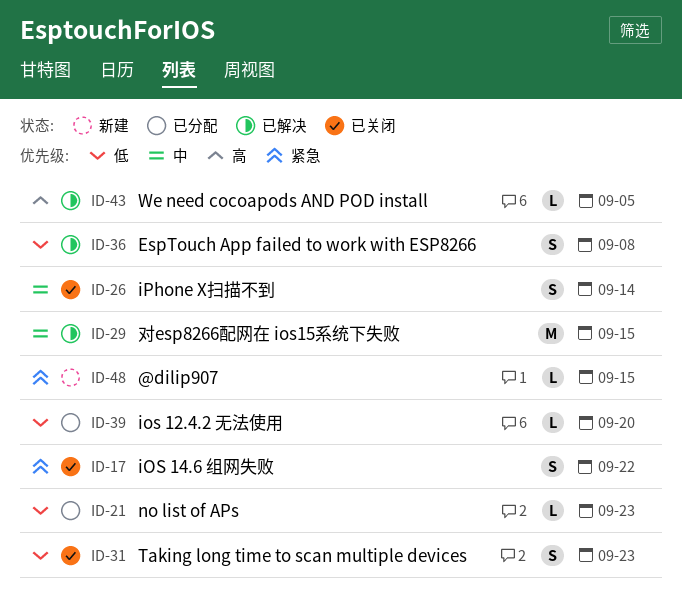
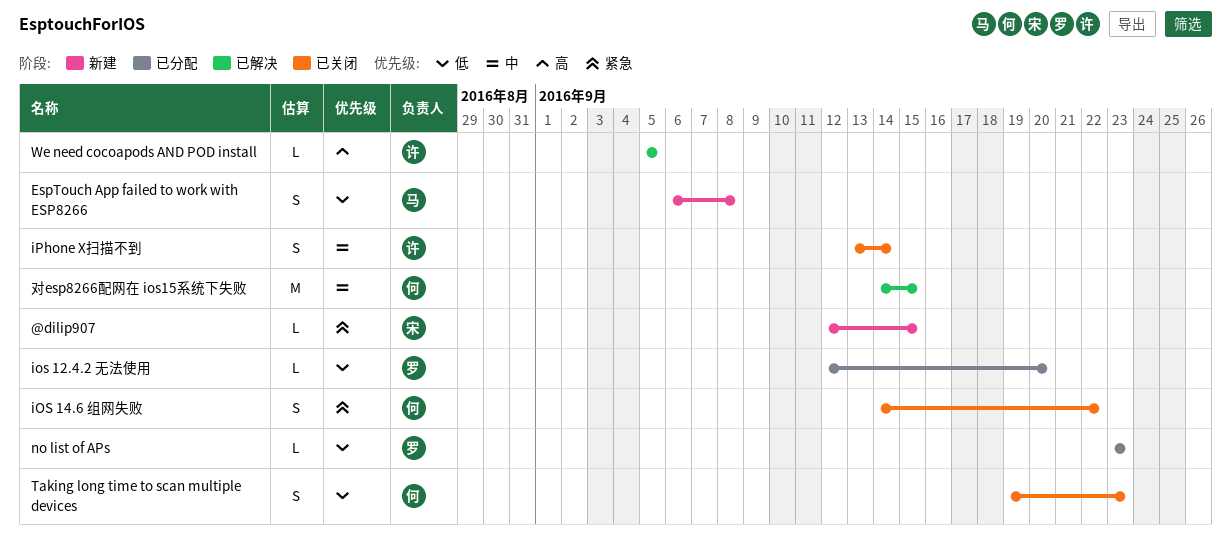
EspTouch App failed to work with ESP8266, status: 已解决 -> 新建

